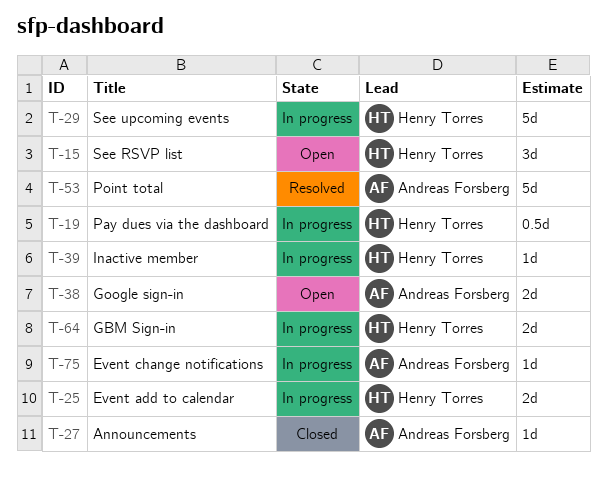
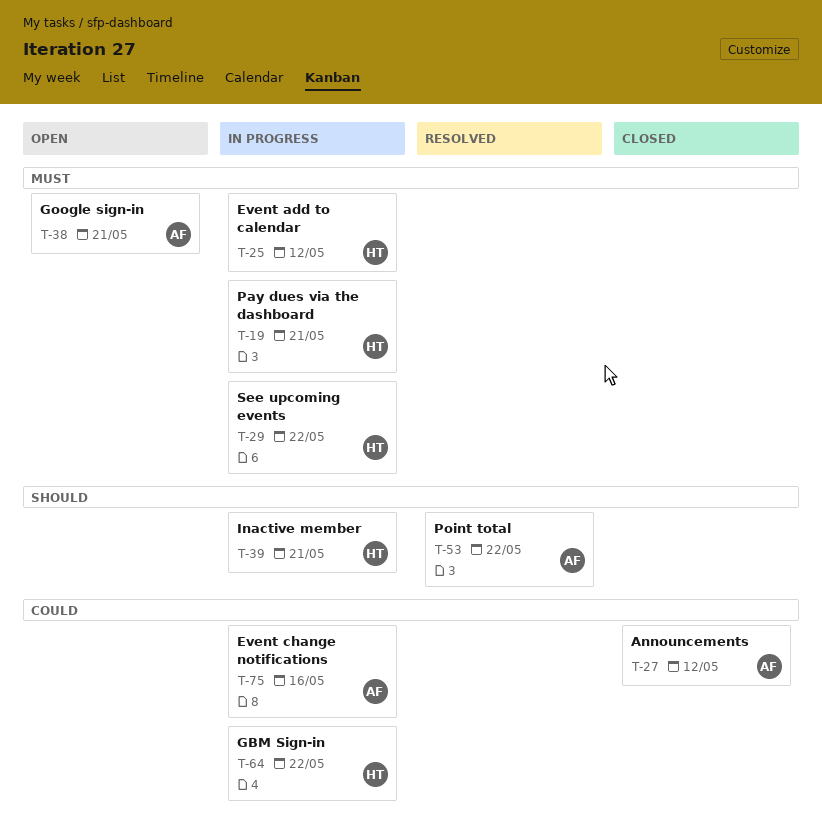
T-15: present -> none

